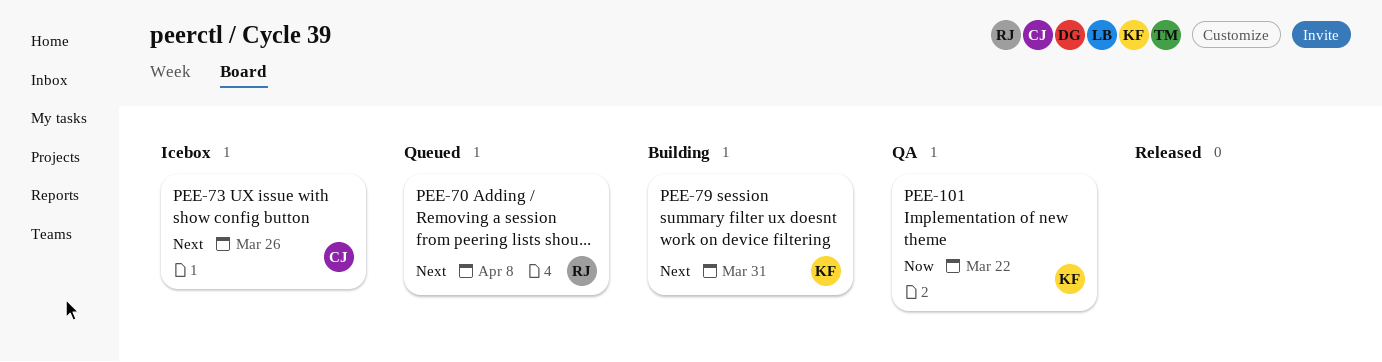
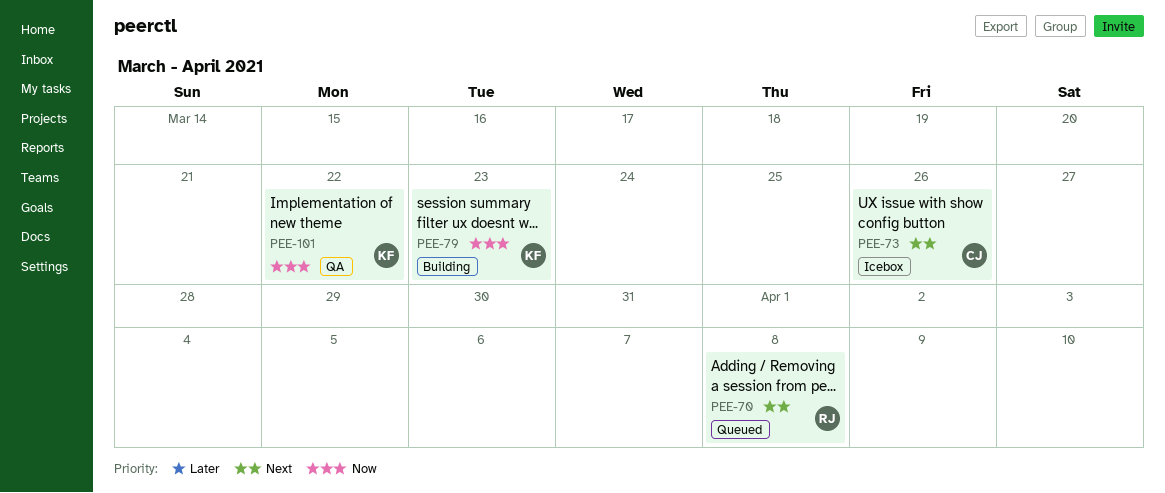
PEE-79, priority: Next -> Now
PEE-79, due: Mar 31 -> Mar 23

